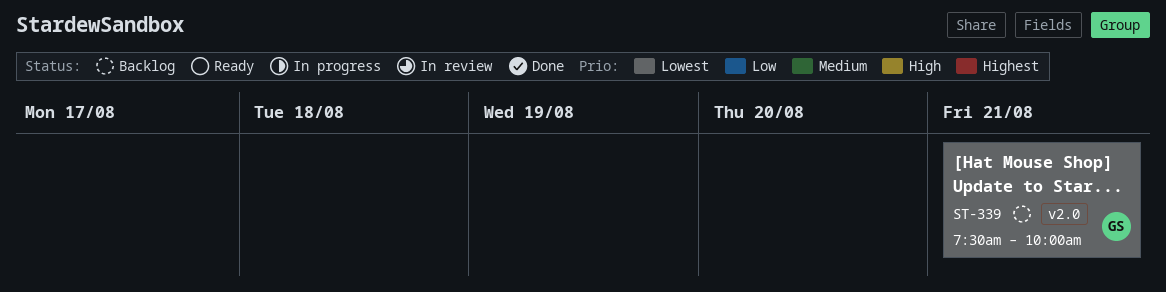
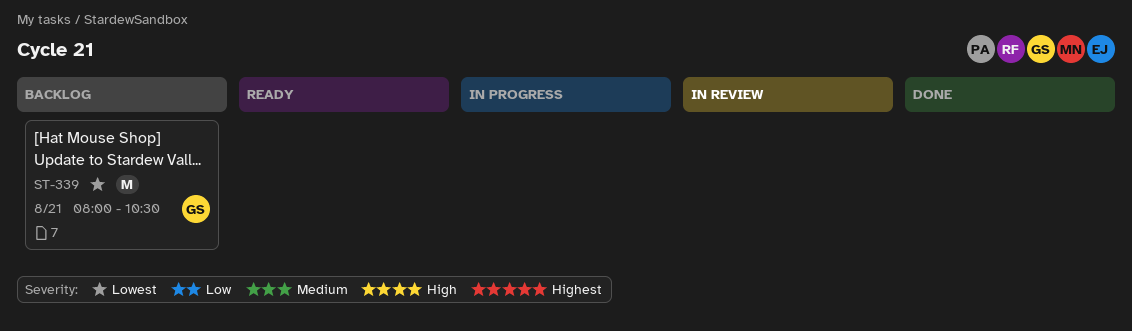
ST-339, begins: 07:30 -> 08:00
ST-339, ends: 10:00 -> 10:30

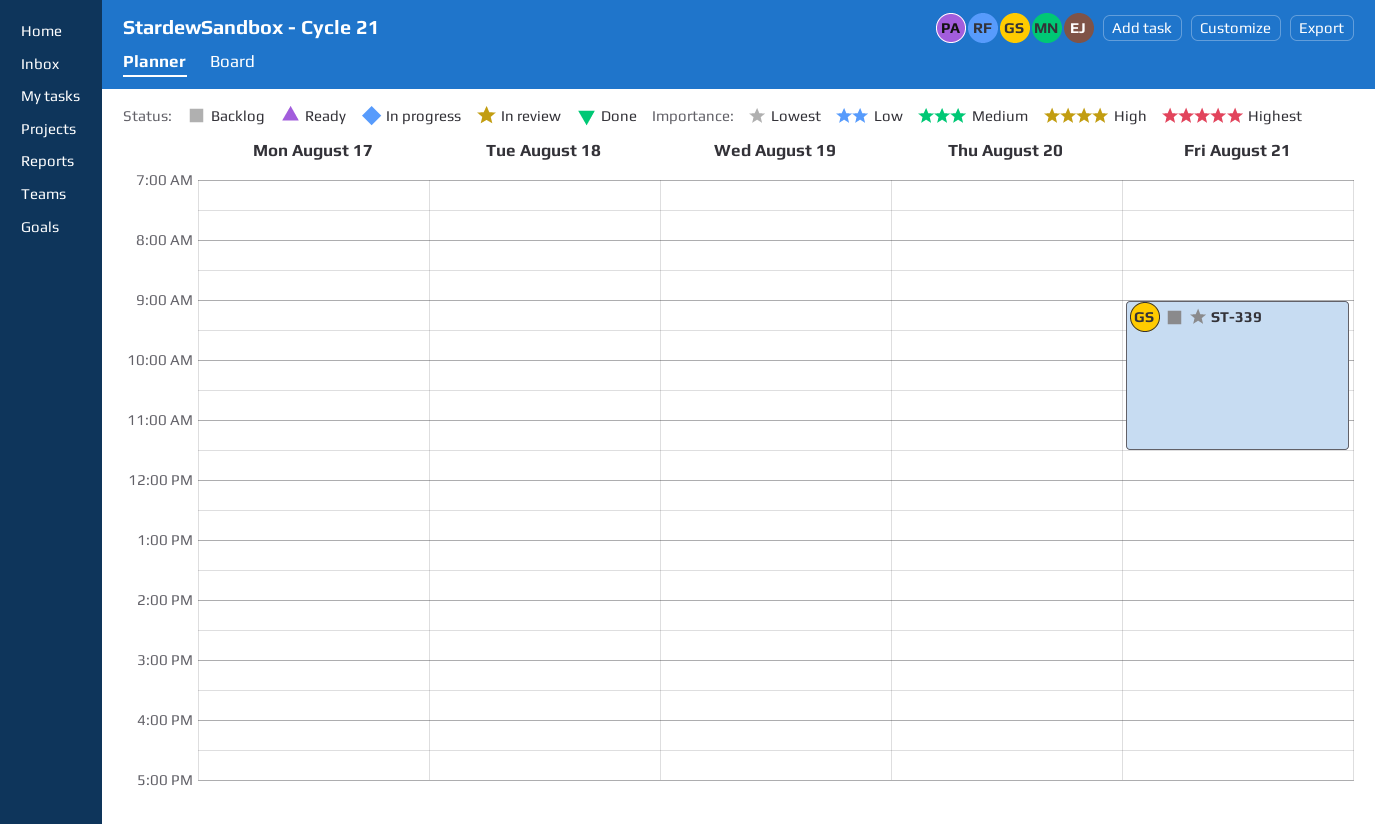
ST-339, begins: 08:00 -> 09:00
ST-339, ends: 10:30 -> 11:30

